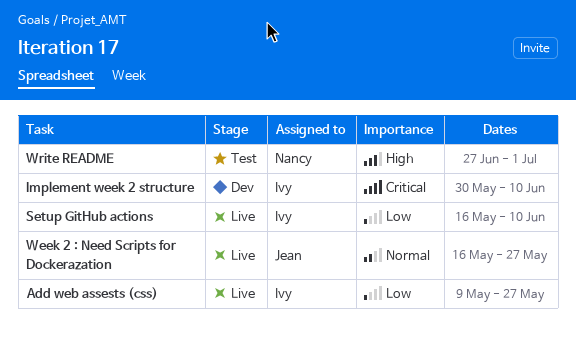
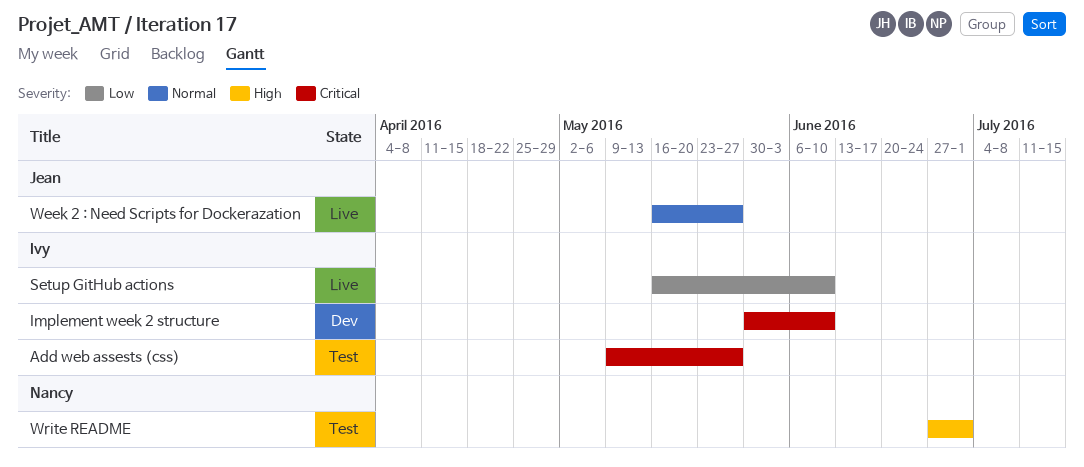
Add web assests (css), status: Live -> Test
Add web assests (css), priority: Low -> Critical

